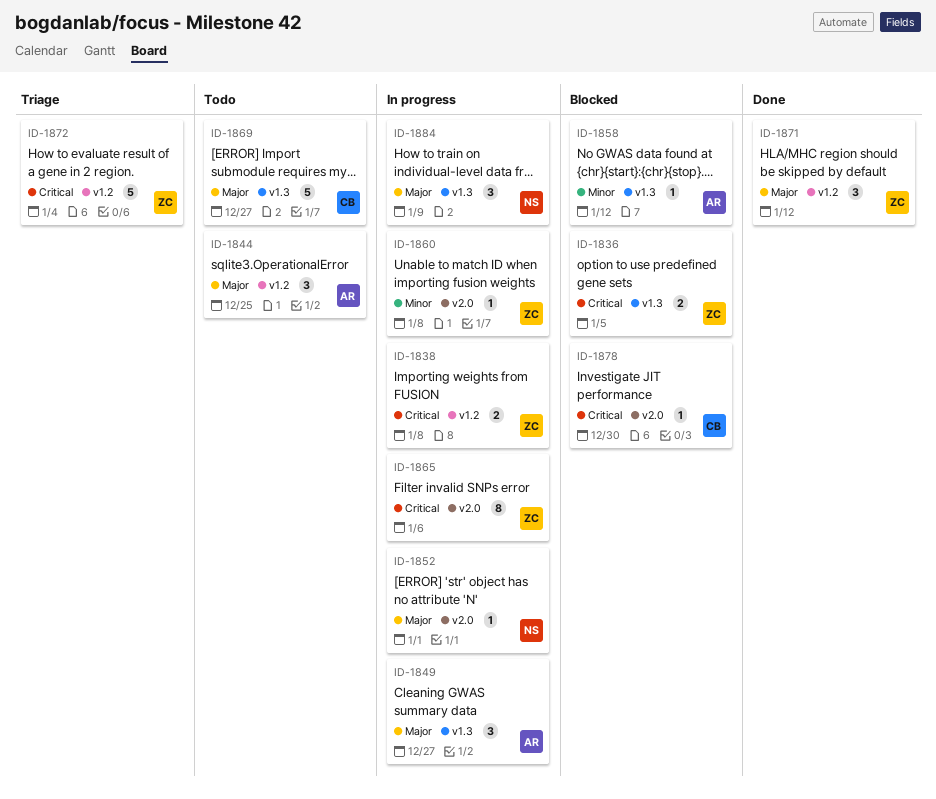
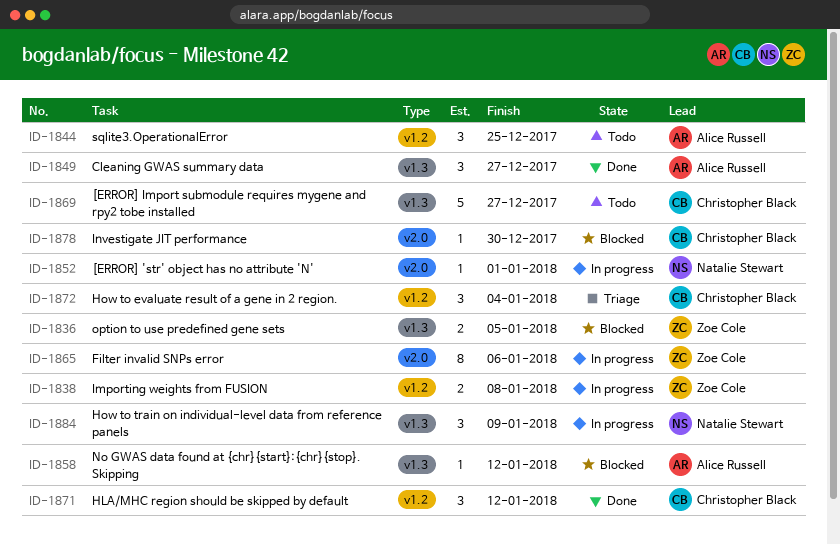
ID-1849, status: In progress -> Done
ID-1860: present -> none
ID-1871, owner: Zoe Cole -> Christopher Black
ID-1872, owner: Zoe Cole -> Christopher Black
ID-1872, estimate: 5 -> 3

